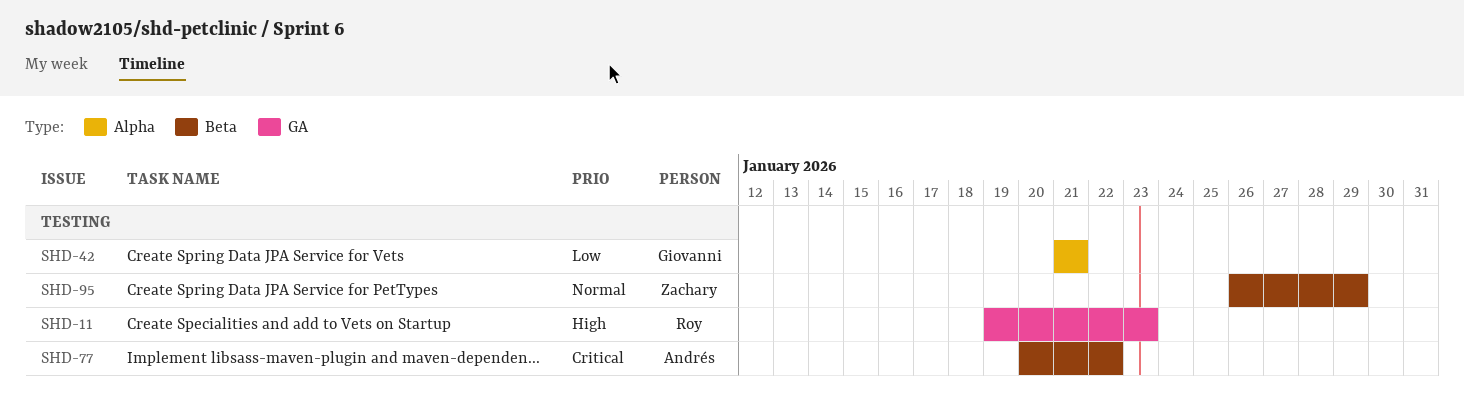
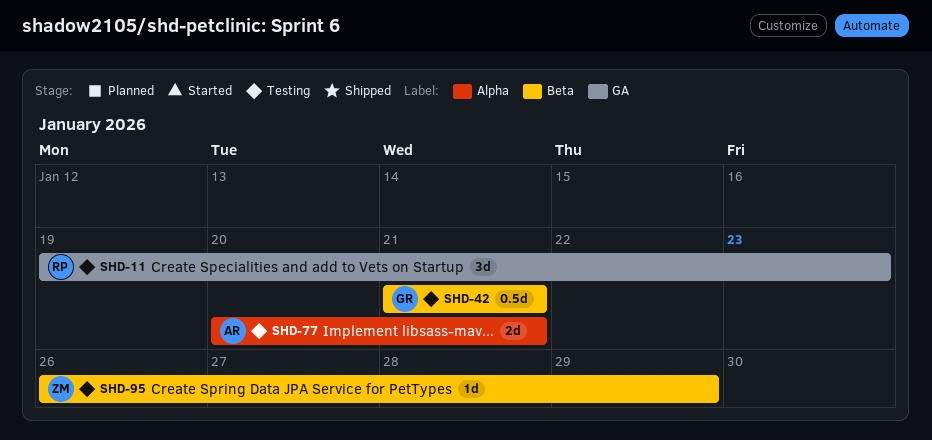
SHD-42, label: Alpha -> Beta
SHD-77, label: Beta -> Alpha
SHD-77, due: Jan 22 -> Jan 21

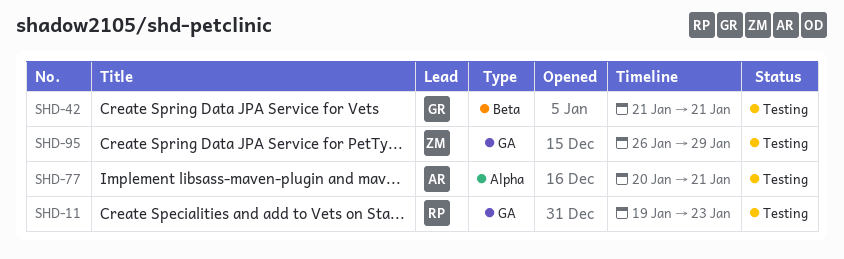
SHD-95, label: Beta -> GA

